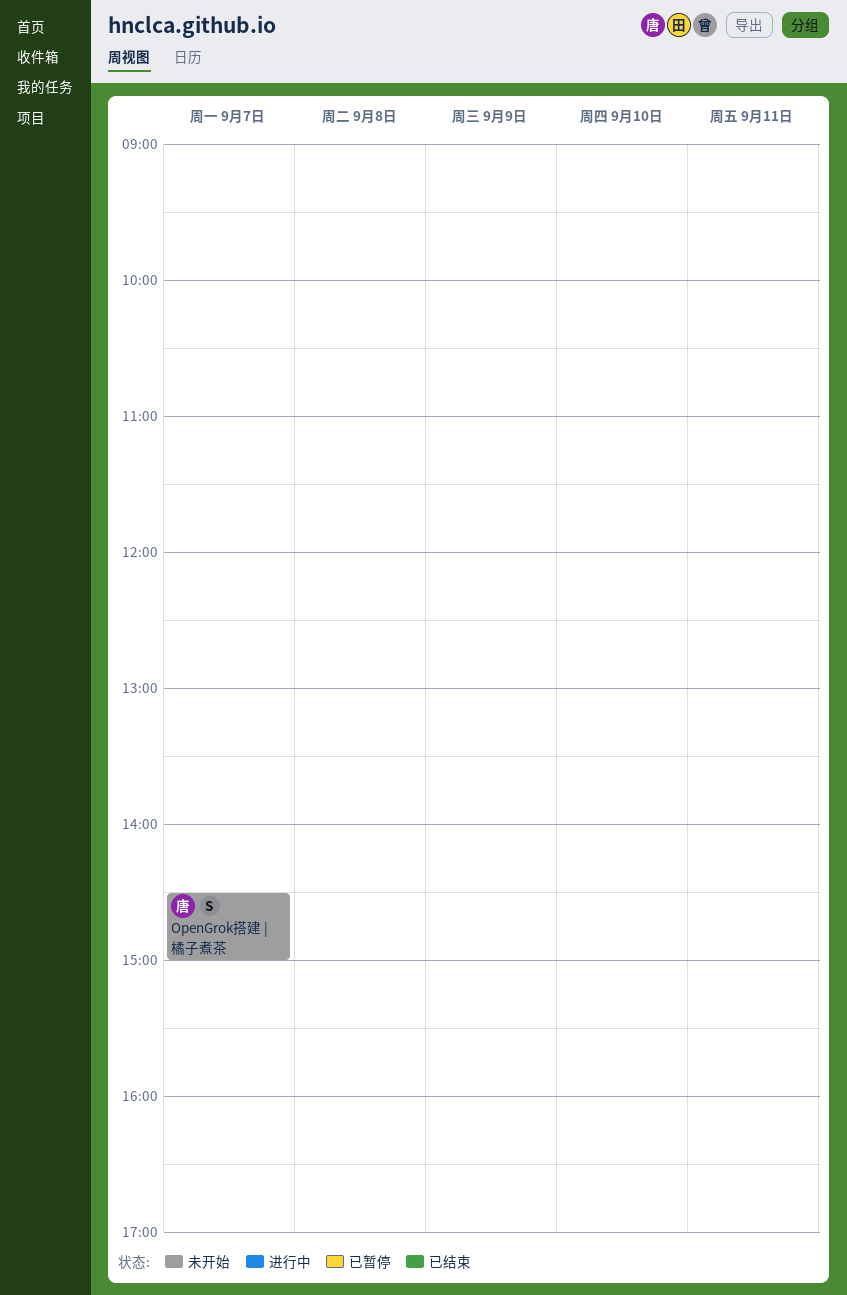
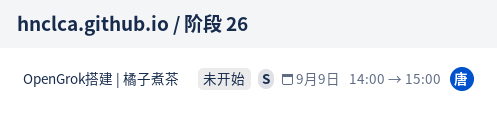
OpenGrok搭建 | 橘子煮茶, day: Sep 7 -> Sep 9
OpenGrok搭建 | 橘子煮茶, begins: 14:30 -> 14:00

